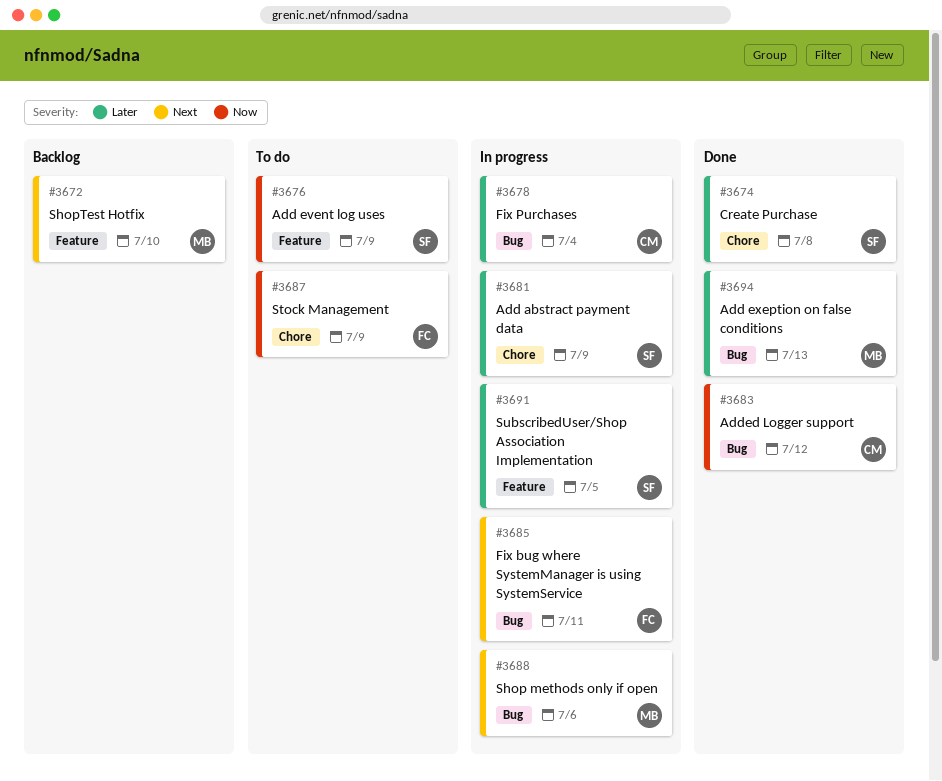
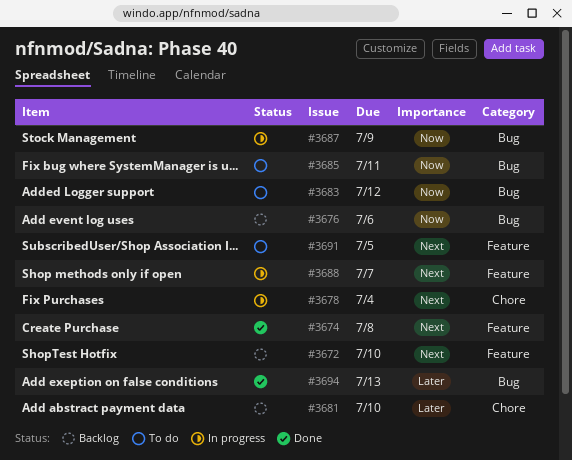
#3674, priority: Later -> Next
#3674, label: Chore -> Feature
#3676, status: To do -> Backlog
#3676, label: Feature -> Bug
#3676, due: Jul 9 -> Jul 6
#3678, priority: Later -> Next
#3678, label: Bug -> Chore
#3681, status: In progress -> Backlog
#3681, due: Jul 9 -> Jul 10
#3683, status: Done -> To do
#3685, status: In progress -> To do
#3685, priority: Next -> Now
#3687, status: To do -> In progress
#3687, label: Chore -> Bug
#3688, label: Bug -> Feature
#3688, due: Jul 6 -> Jul 7
#3691, status: In progress -> To do
#3691, priority: Later -> Next

